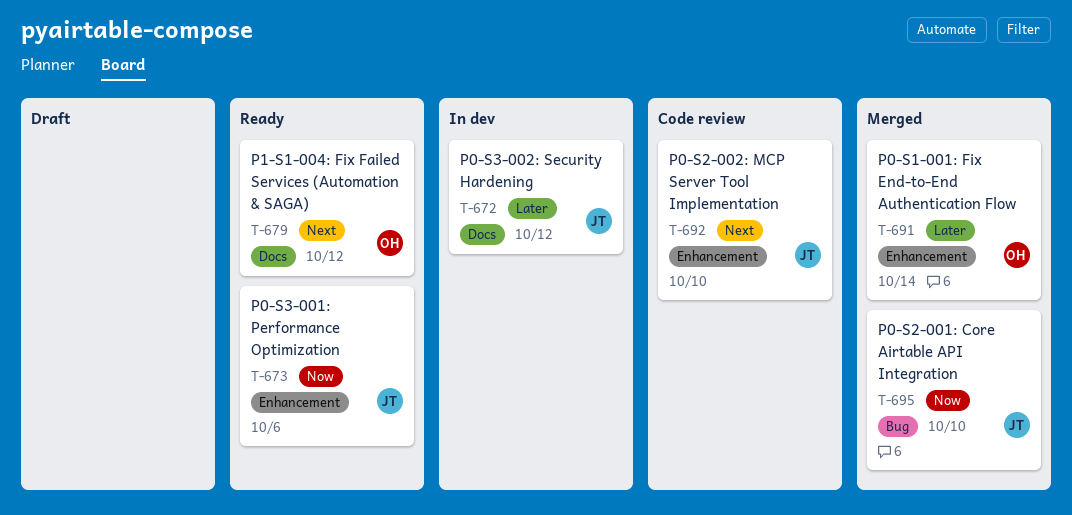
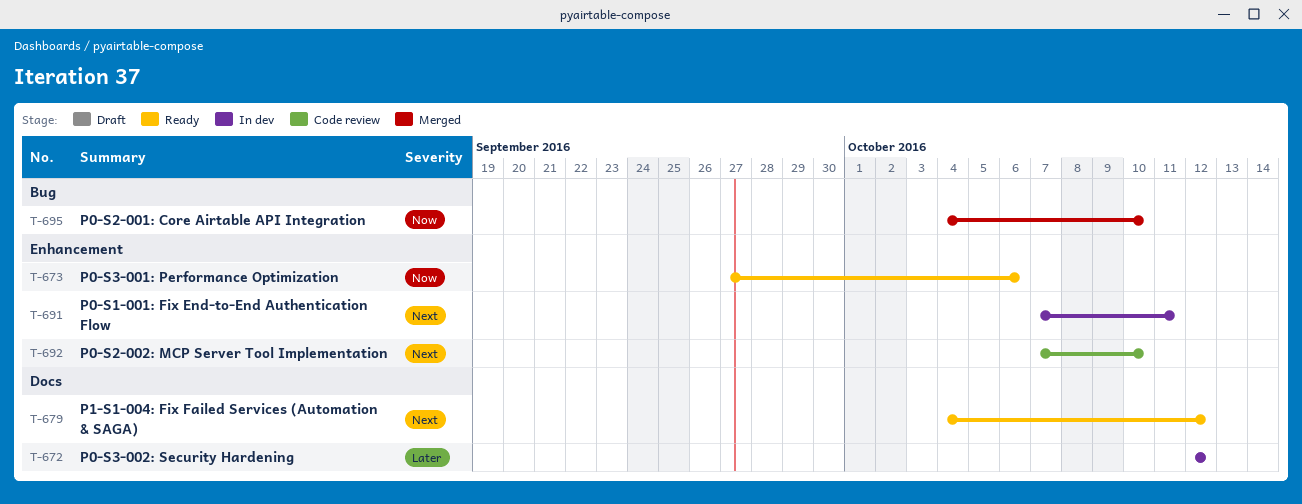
T-691, status: Merged -> In dev
T-691, priority: Later -> Next
T-691, due: Oct 14 -> Oct 11

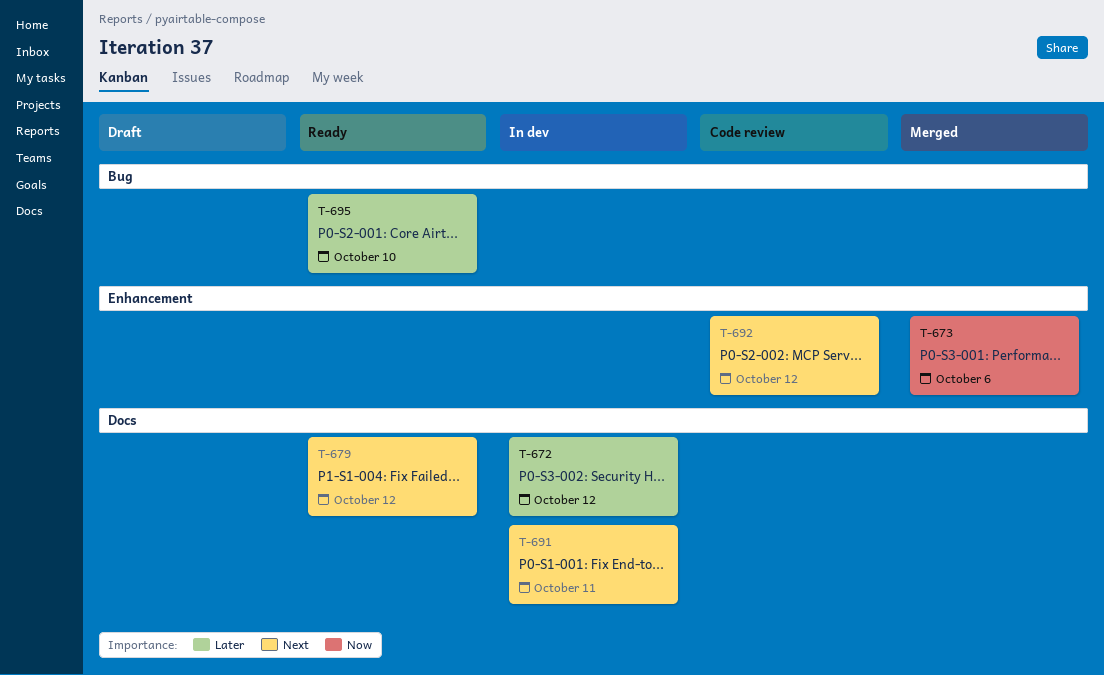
T-673, status: Ready -> Merged
T-691, label: Enhancement -> Docs
T-692, due: Oct 10 -> Oct 12
T-695, status: Merged -> Ready
T-695, priority: Now -> Later

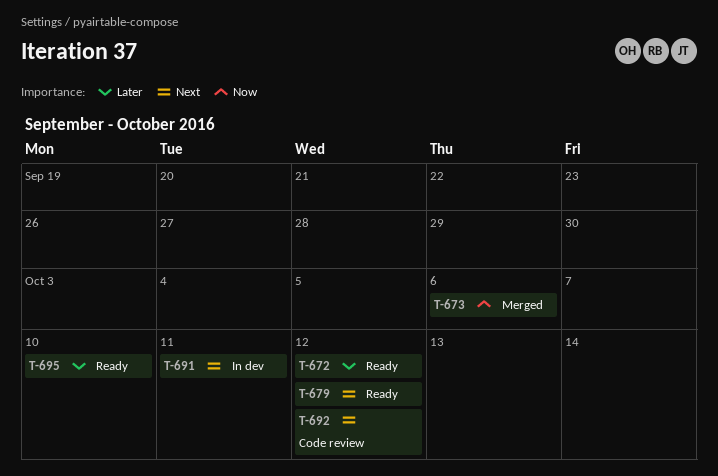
T-672, status: In dev -> Ready

